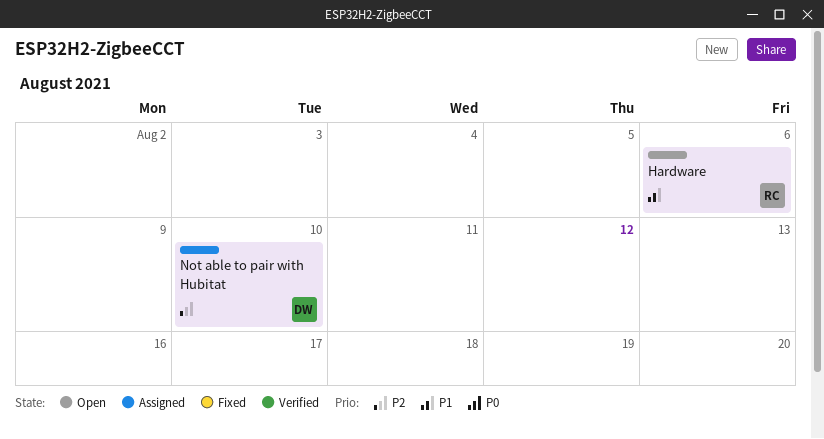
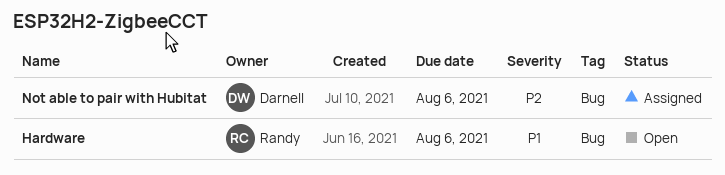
Not able to pair with Hubitat, due: Aug 10 -> Aug 6

